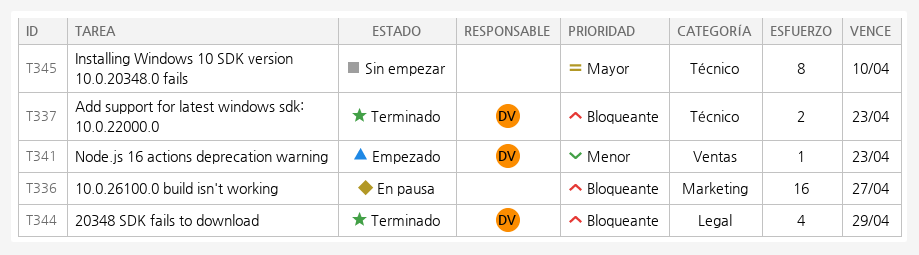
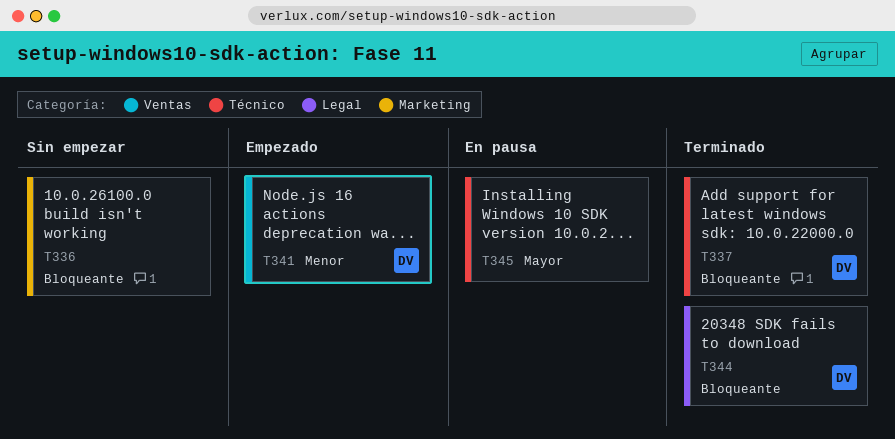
T336, status: En pausa -> Sin empezar
T345, status: Sin empezar -> En pausa

